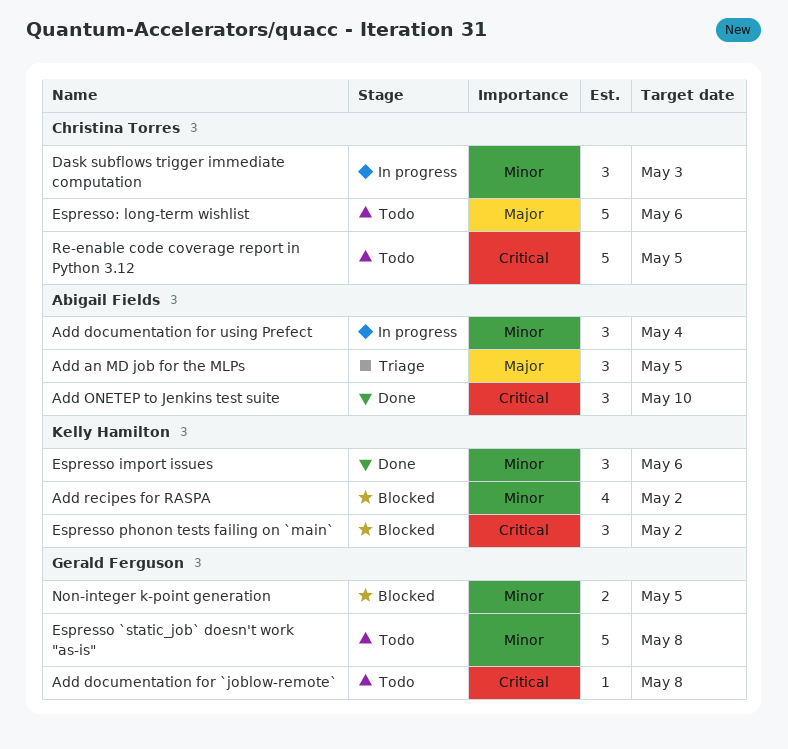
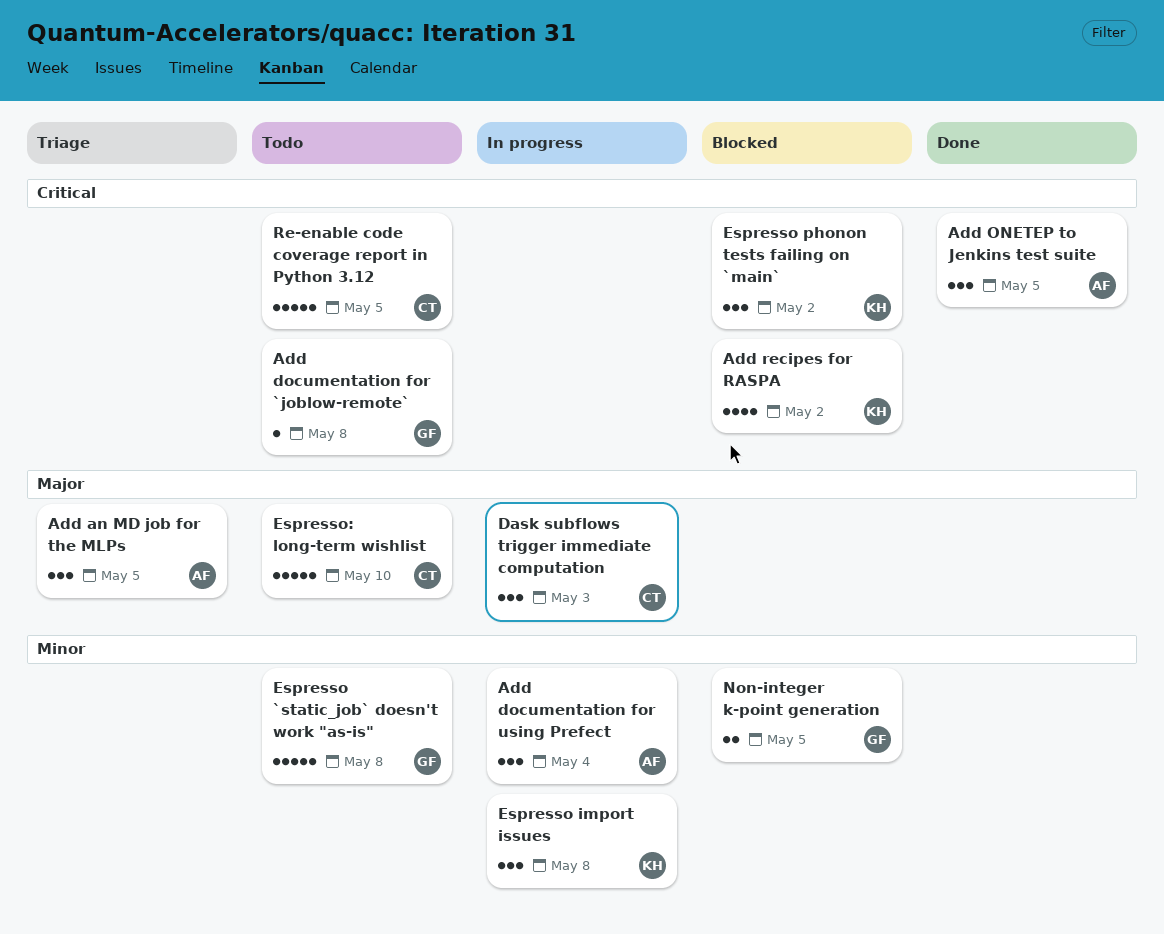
Add ONETEP to Jenkins test suite, due: May 10 -> May 5
Add recipes for RASPA, priority: Minor -> Critical
Dask subflows trigger immediate computation, priority: Minor -> Major
Espresso import issues, status: Done -> In progress
Espresso import issues, due: May 6 -> May 8
Espresso: long-term wishlist, due: May 6 -> May 10

